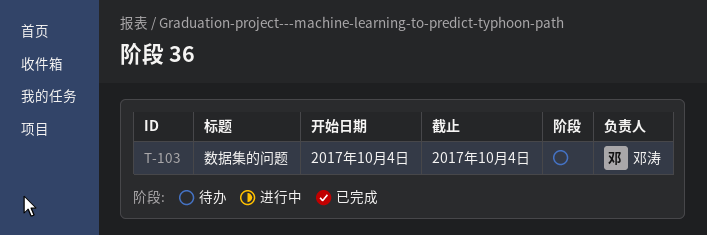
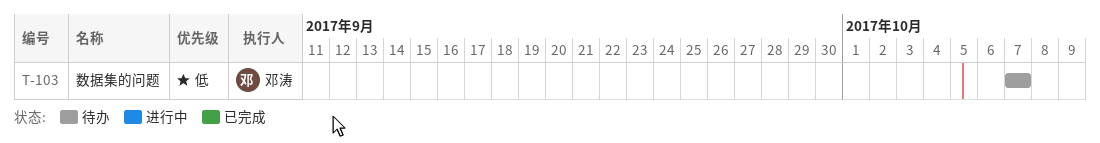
T-103, start: Oct 4 -> Oct 7
T-103, due: Oct 4 -> Oct 7

